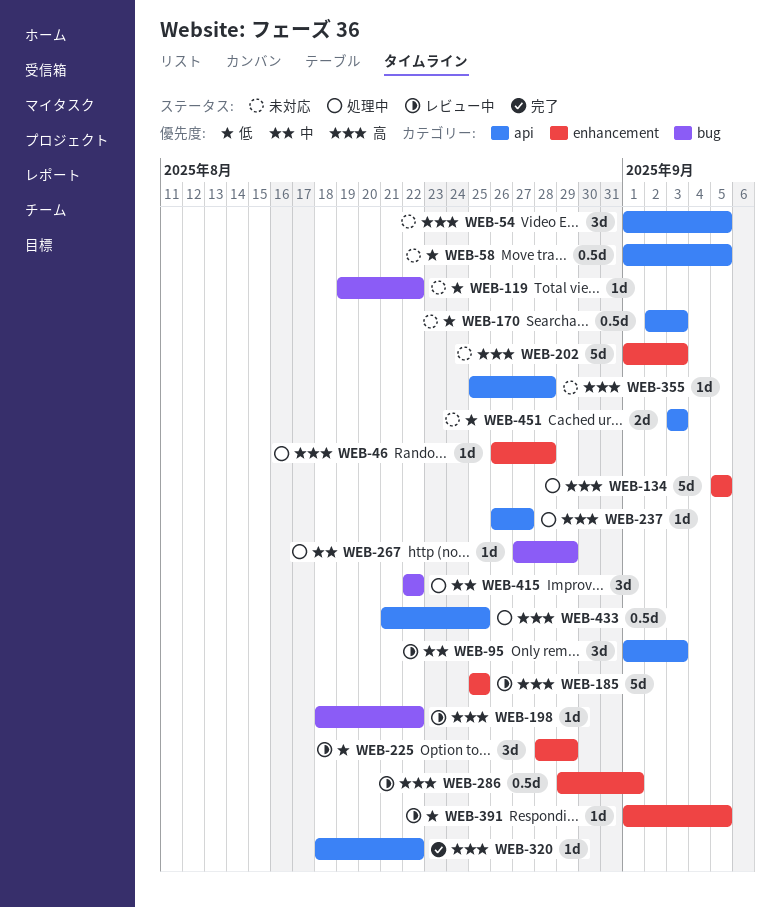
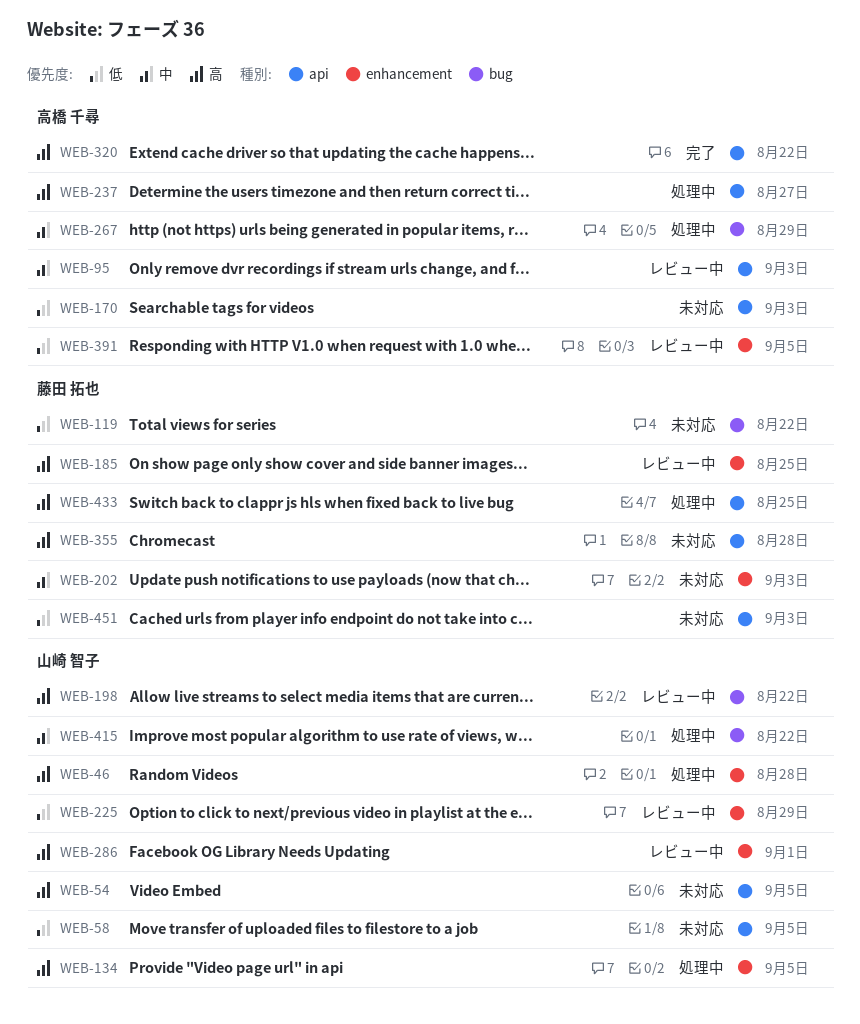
WEB-202, priority: 高 -> 中

